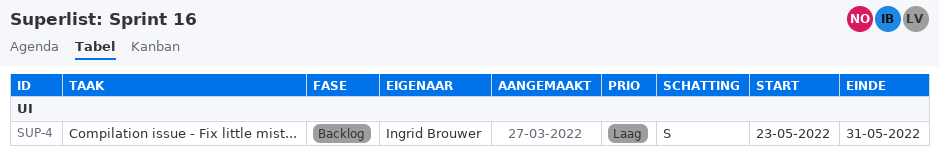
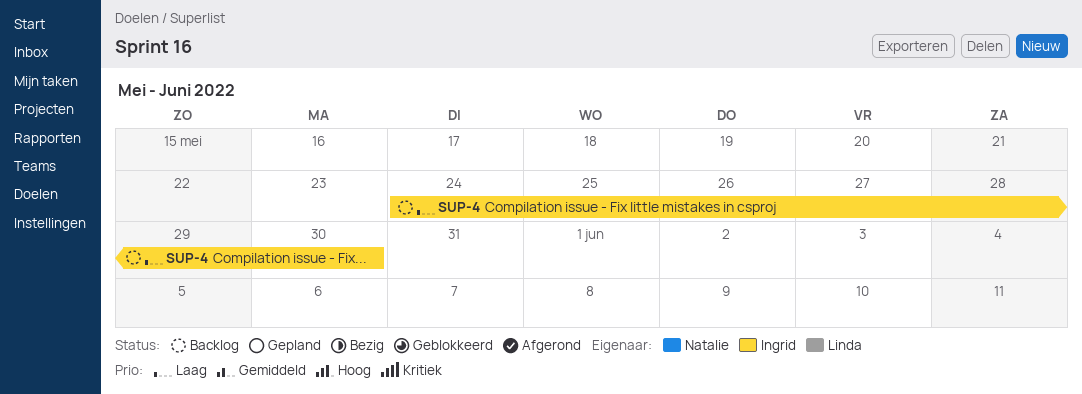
SUP-4, start: May 23 -> May 24
SUP-4, due: May 31 -> May 30

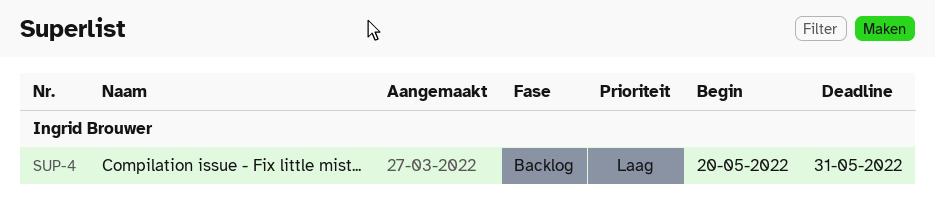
SUP-4, start: May 24 -> May 20
SUP-4, due: May 30 -> May 31

